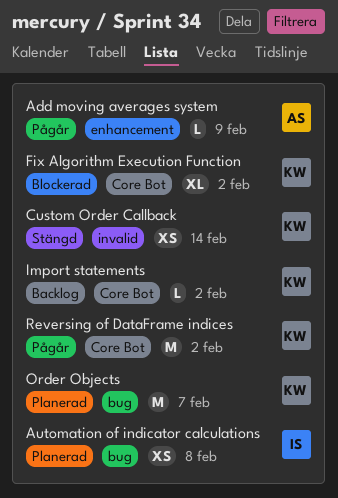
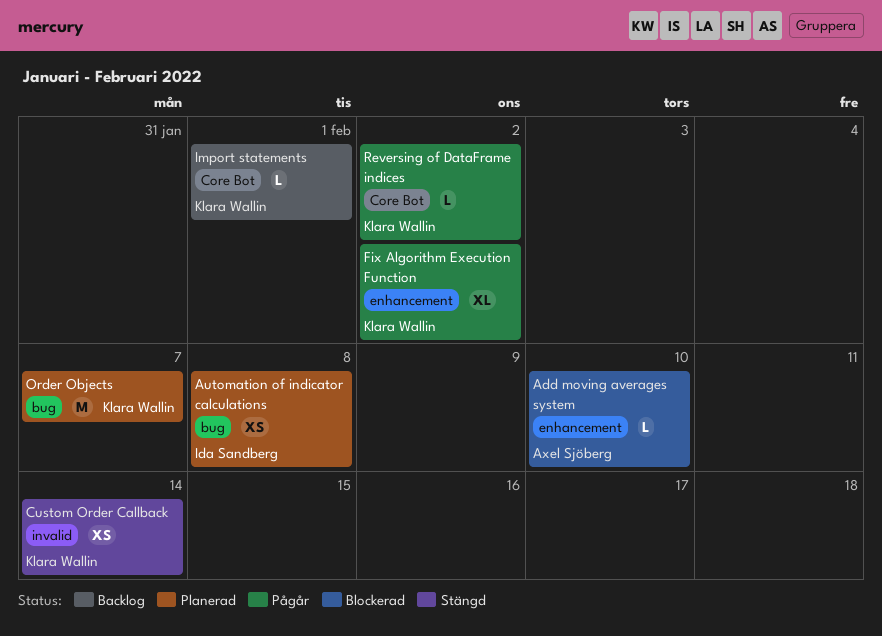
Add moving averages system, status: Pågår -> Blockerad
Add moving averages system, due: Feb 9 -> Feb 10
Fix Algorithm Execution Function, status: Blockerad -> Pågår
Fix Algorithm Execution Function, label: Core Bot -> enhancement
Import statements, due: Feb 2 -> Feb 1
Reversing of DataFrame indices, estimate: M -> L

